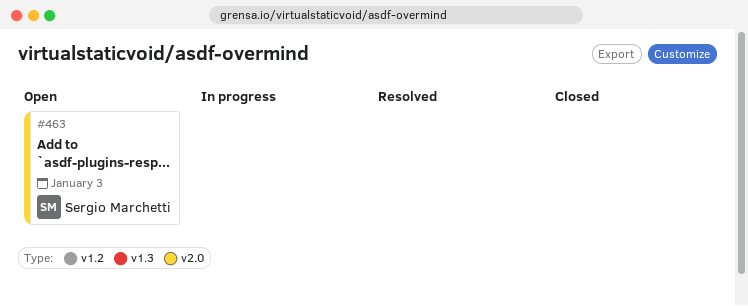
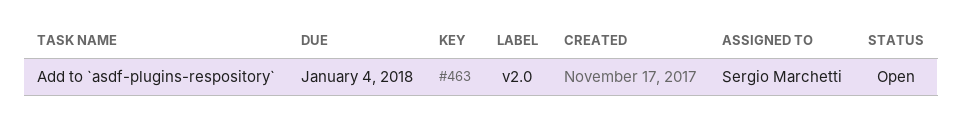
#463, due: Jan 3 -> Jan 4

